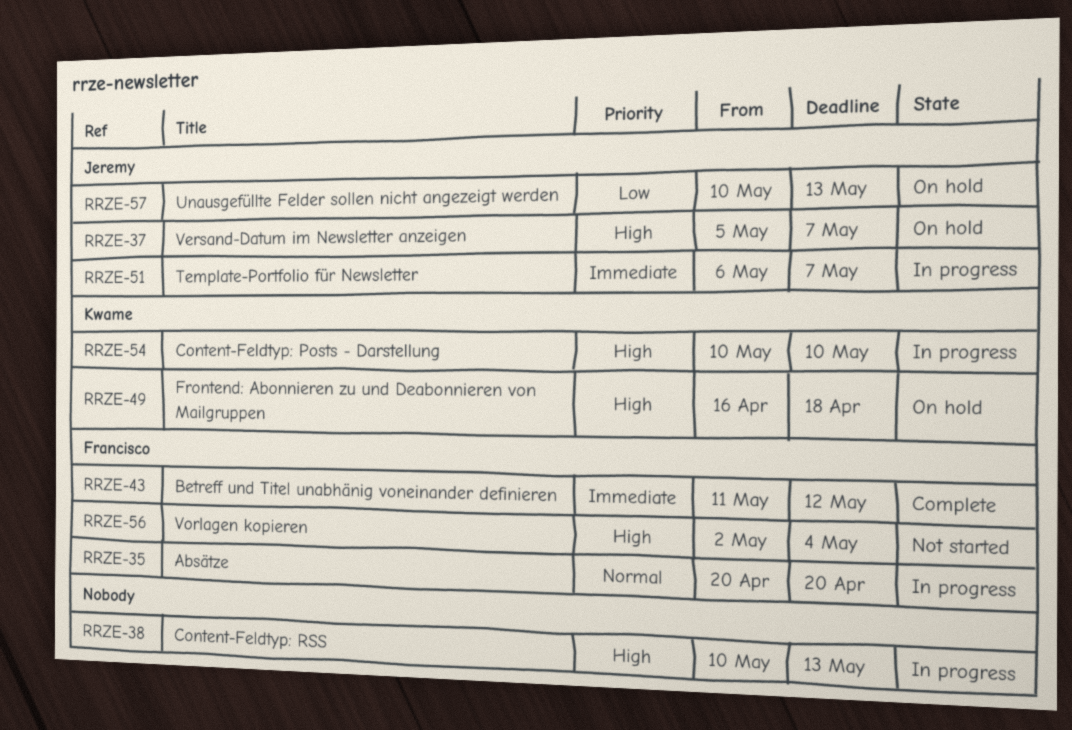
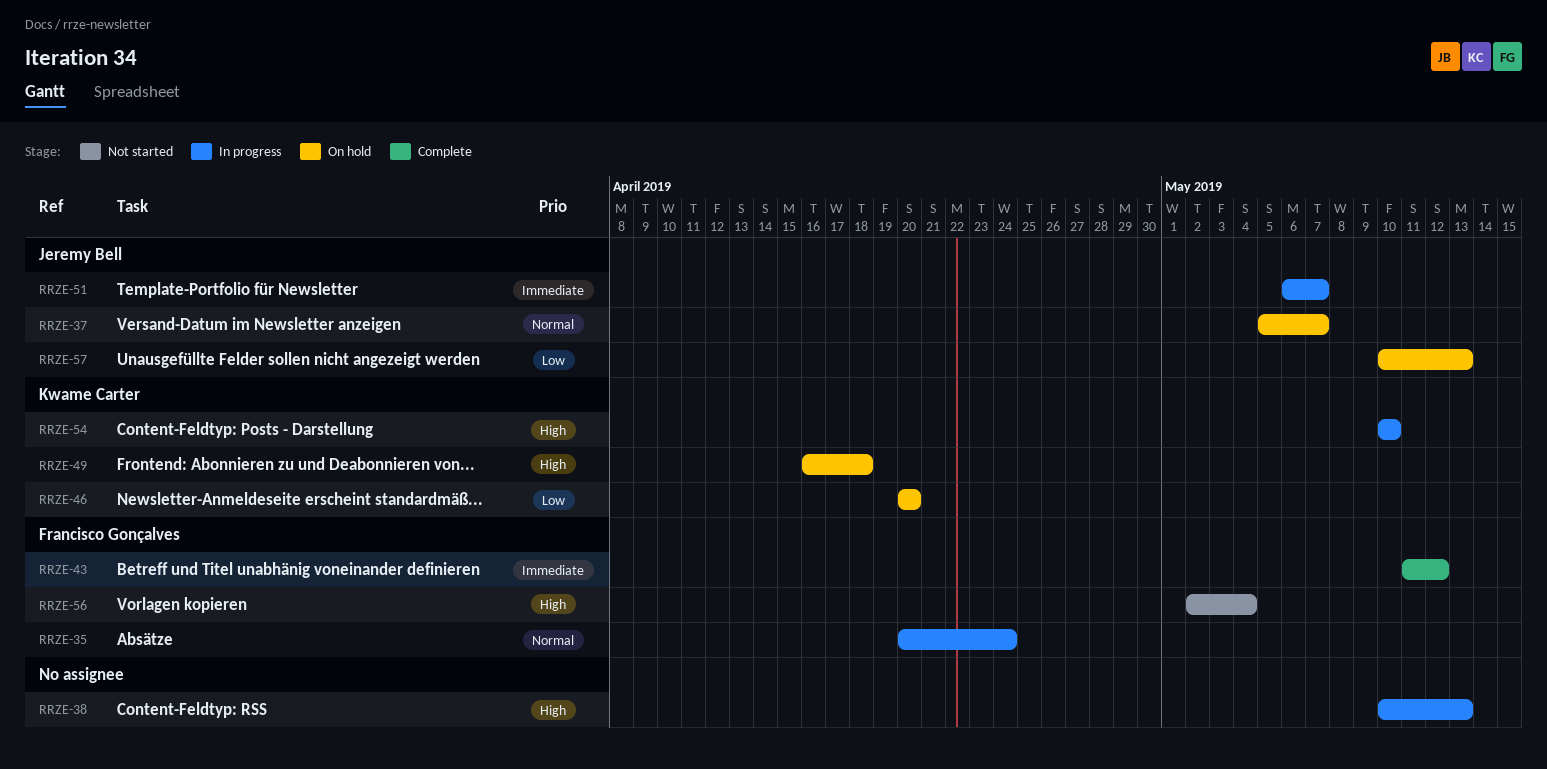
RRZE-35, due: Apr 20 -> Apr 24
RRZE-37, priority: High -> Normal
RRZE-46: none -> present

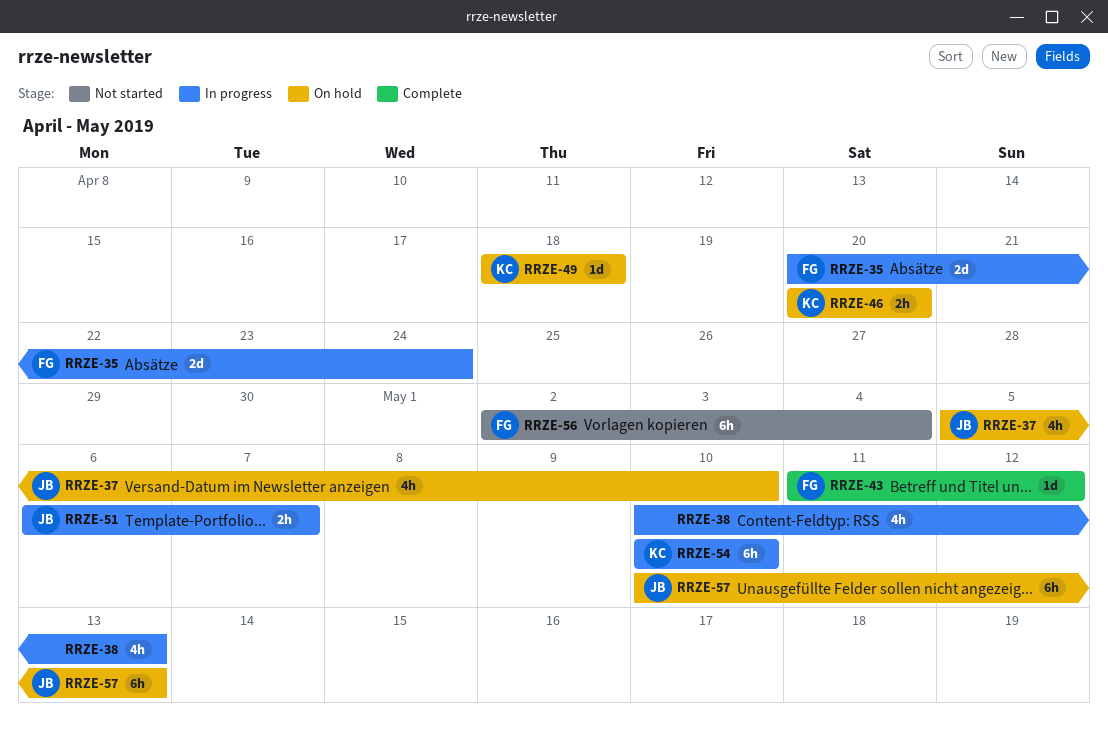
RRZE-37, due: May 7 -> May 10
RRZE-49, start: Apr 16 -> Apr 18

